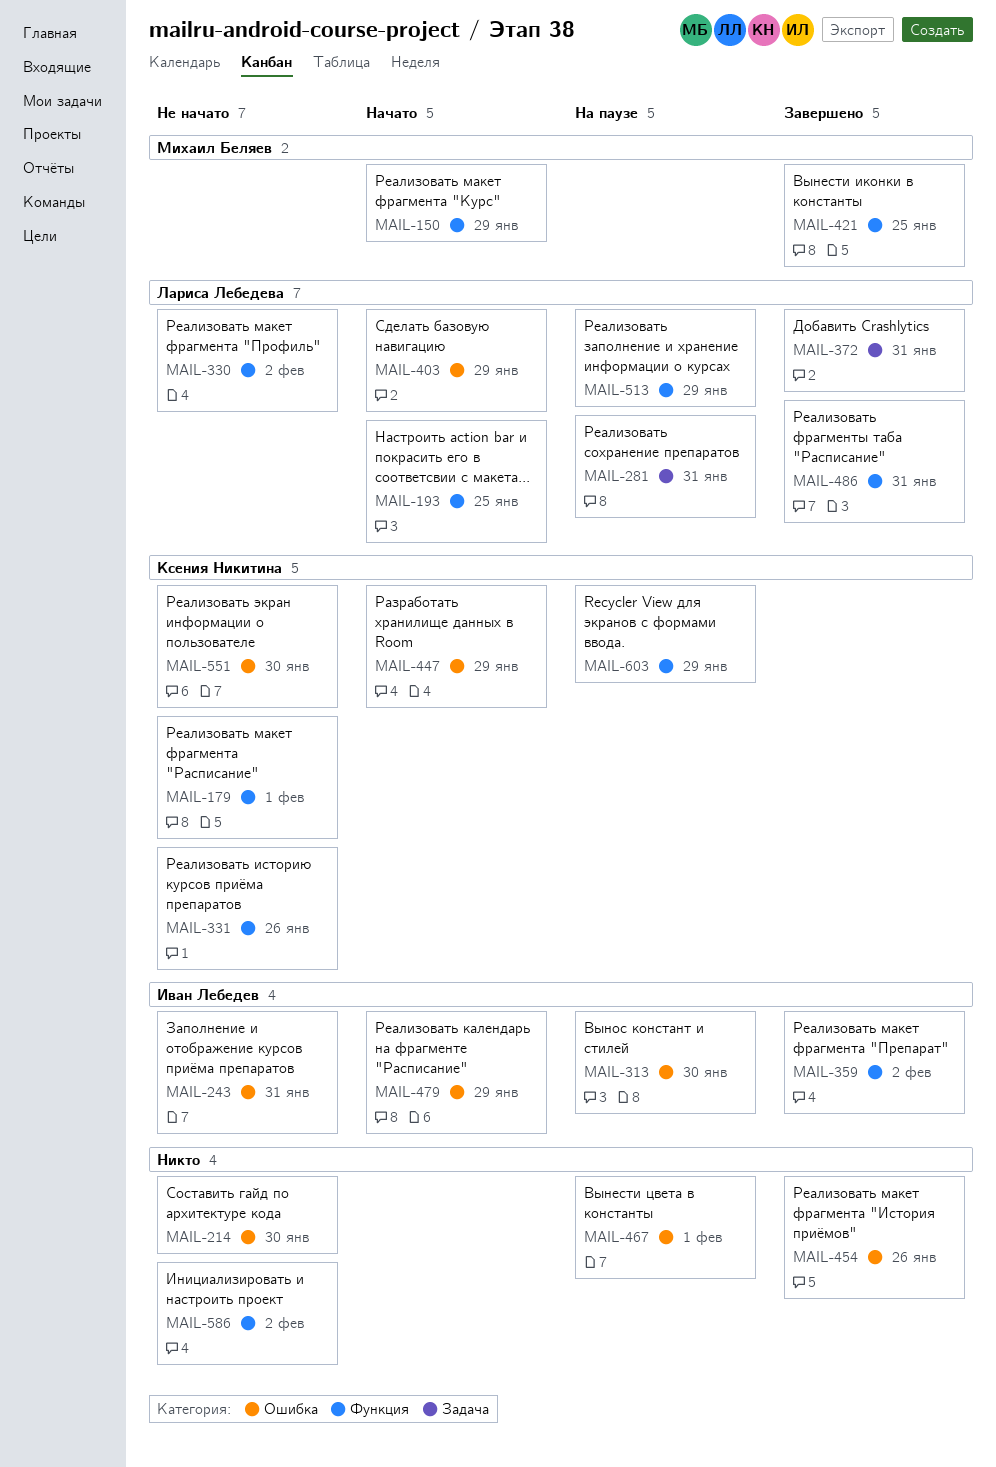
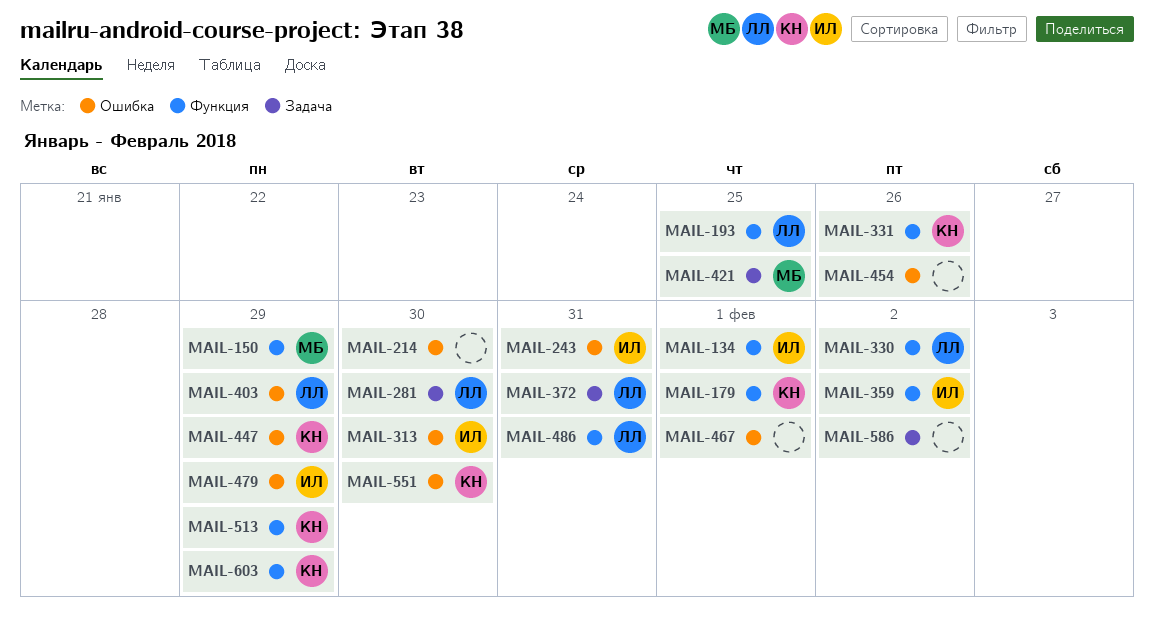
MAIL-134: none -> present
MAIL-281, due: Jan 31 -> Jan 30
MAIL-421, label: Функция -> Задача
MAIL-513, owner: Лариса Лебедева -> Ксения Никитина
MAIL-586, label: Функция -> Задача

